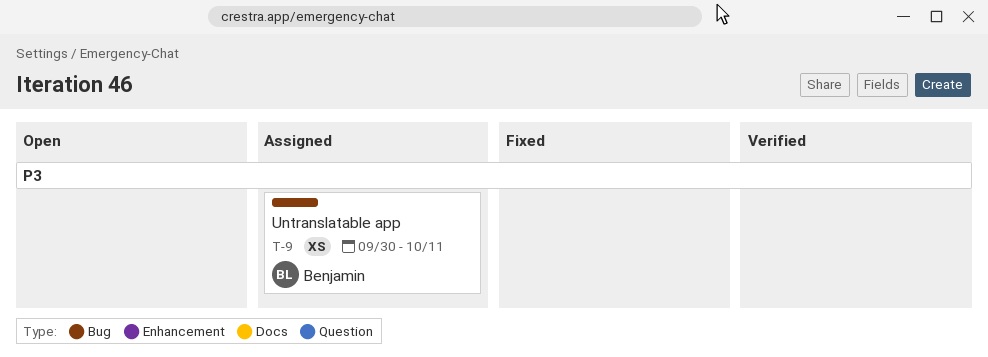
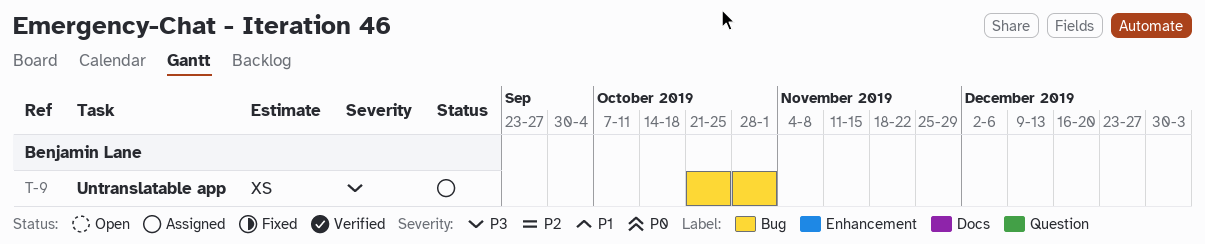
T-9, start: Sep 30 -> Oct 21
T-9, due: Oct 11 -> Nov 1

